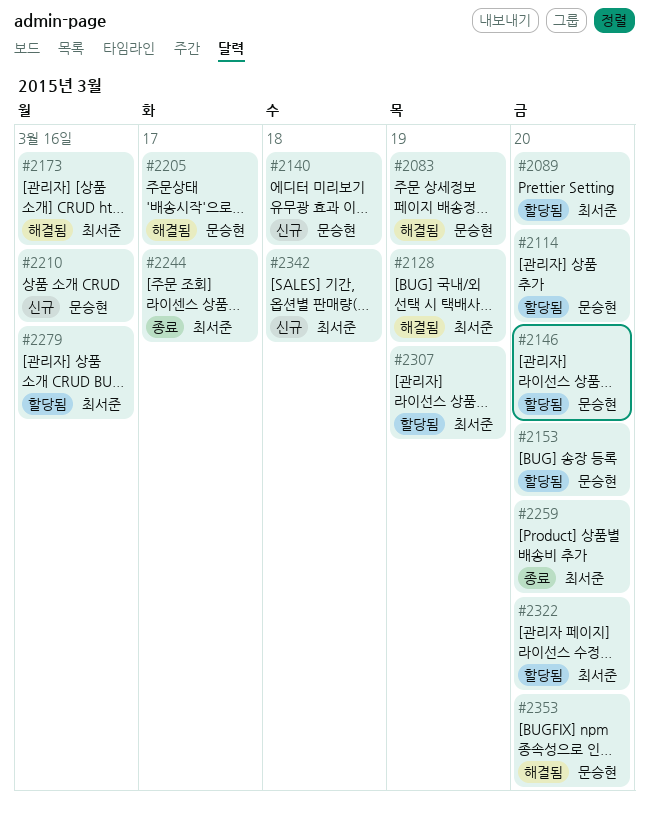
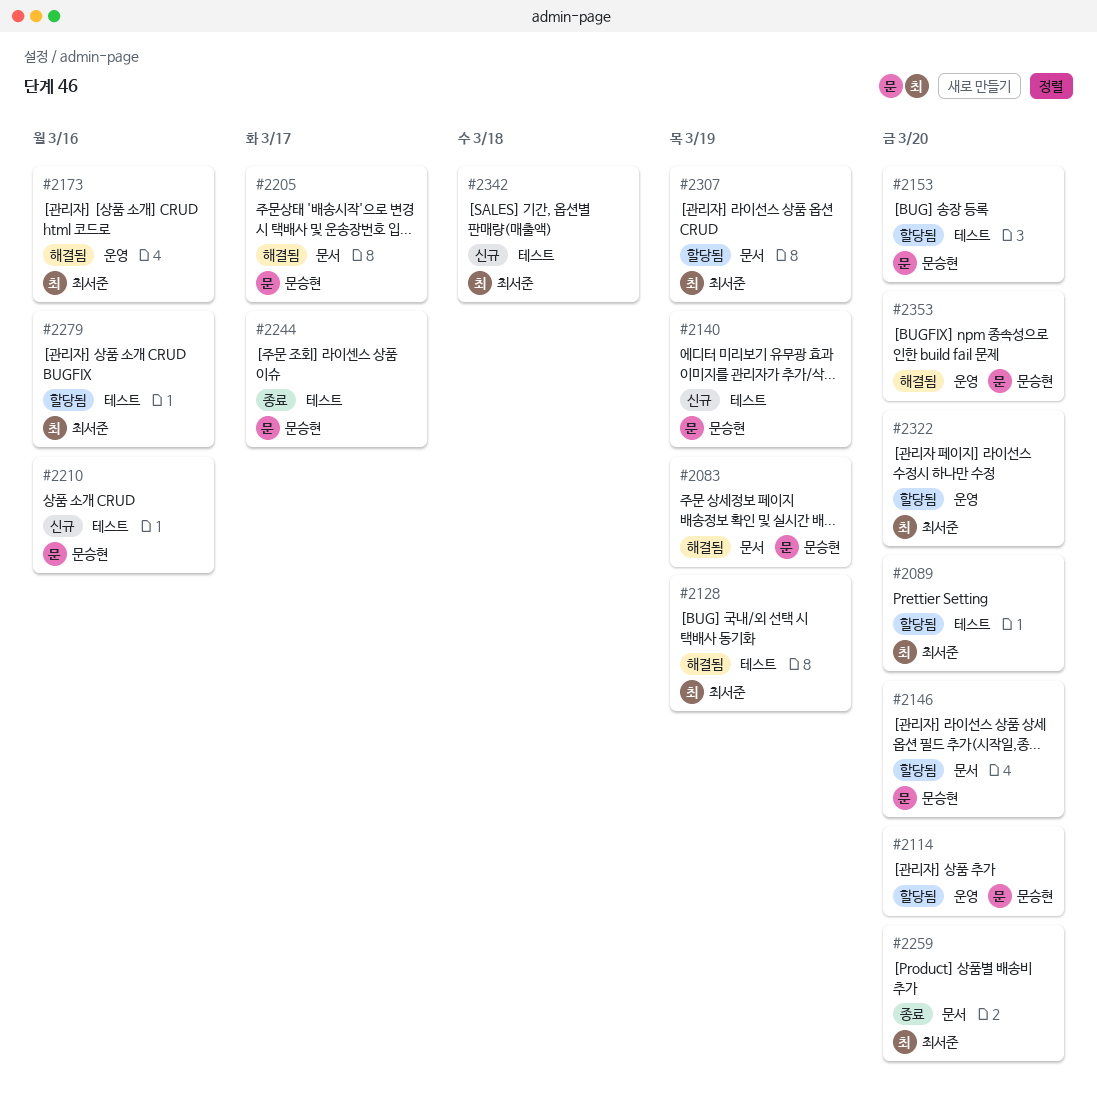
#2140, due: Mar 18 -> Mar 19
#2244, owner: 최서준 -> 문승현

